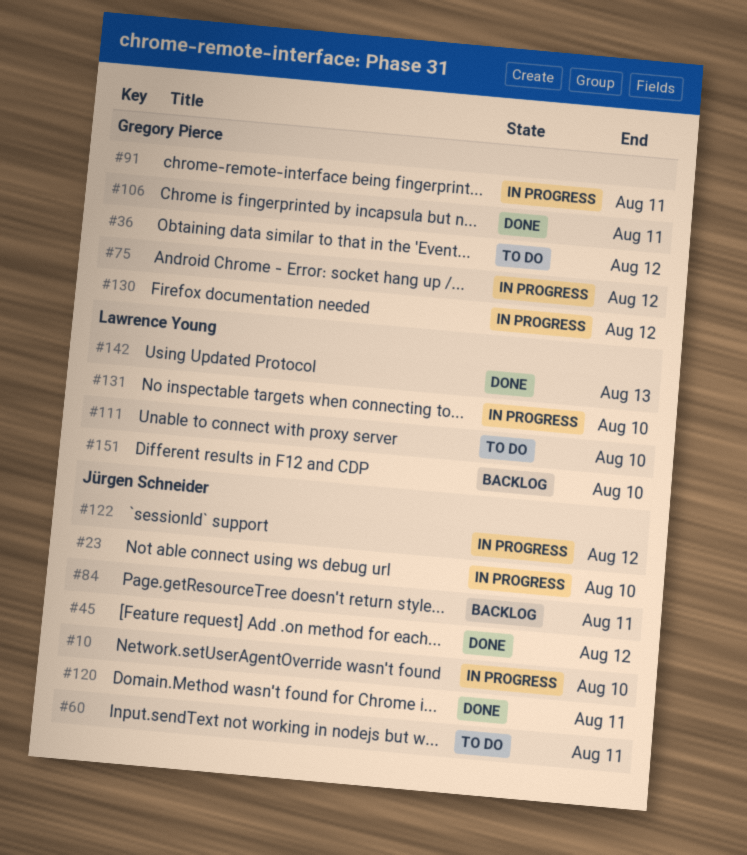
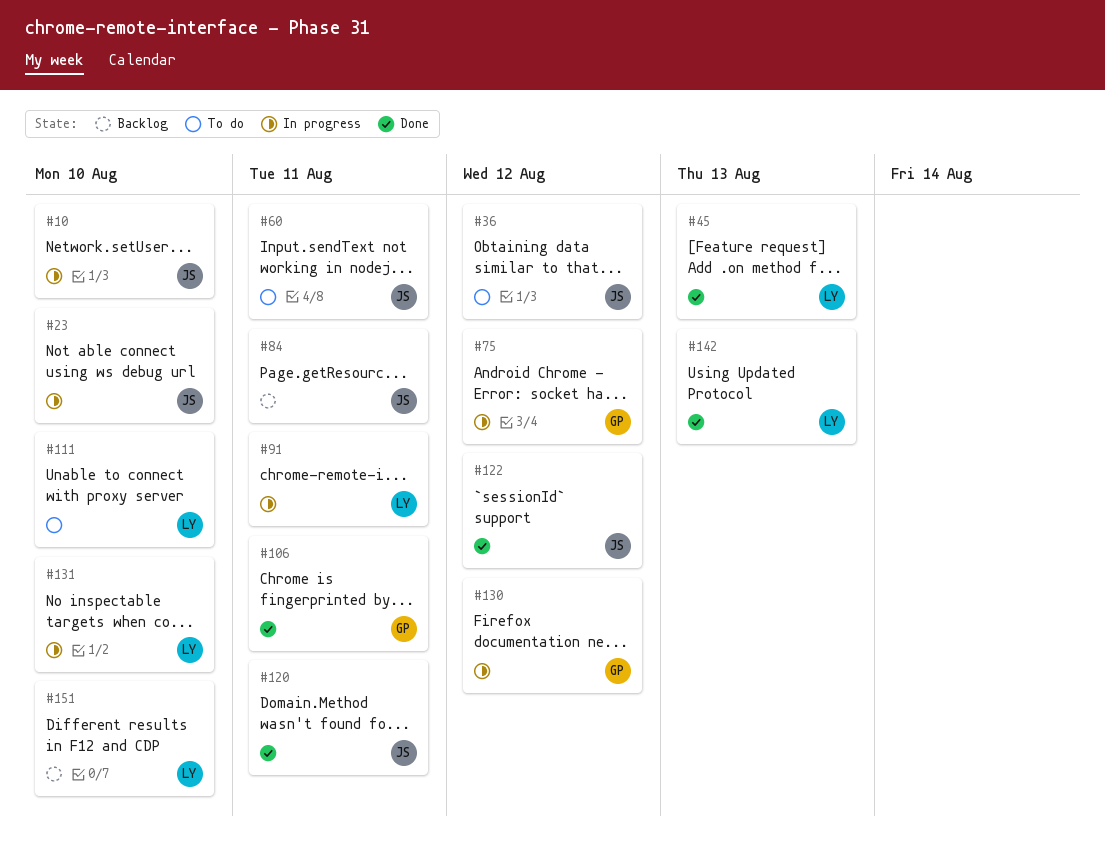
#36, owner: Gregory Pierce -> Jürgen Schneider
#45, owner: Jürgen Schneider -> Lawrence Young
#45, due: Aug 12 -> Aug 13
#91, owner: Gregory Pierce -> Lawrence Young
#122, status: In progress -> Done

